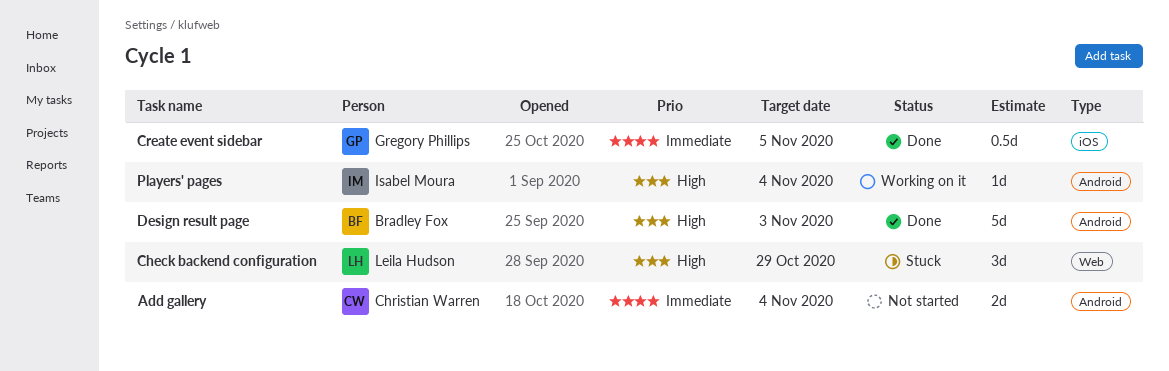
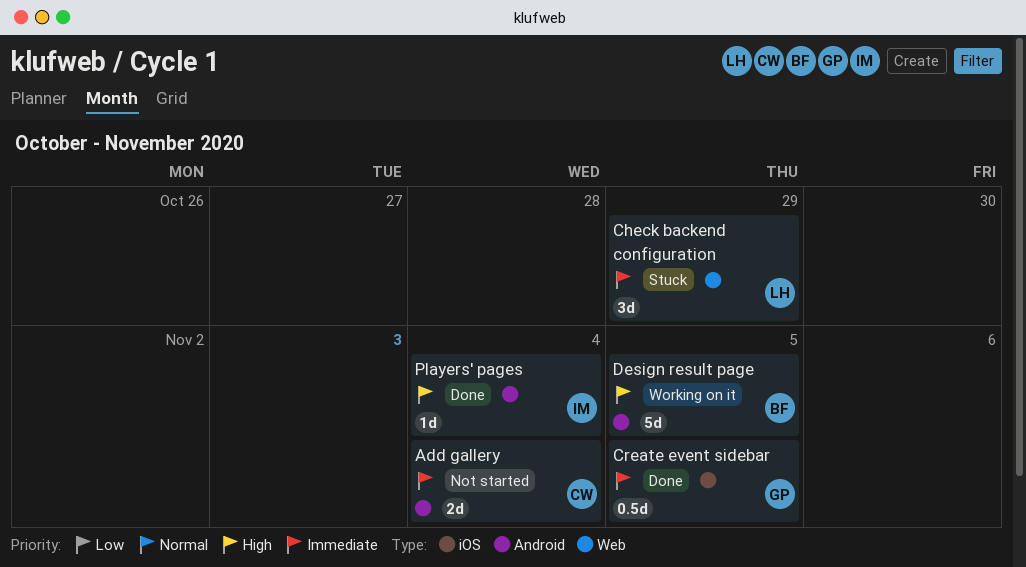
Check backend configuration, priority: High -> Immediate
Design result page, status: Done -> Working on it
Design result page, due: Nov 3 -> Nov 5
Players' pages, status: Working on it -> Done

